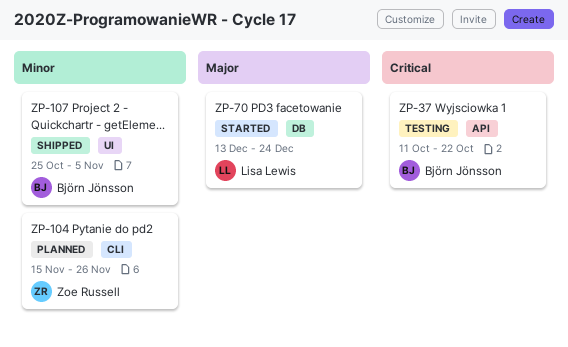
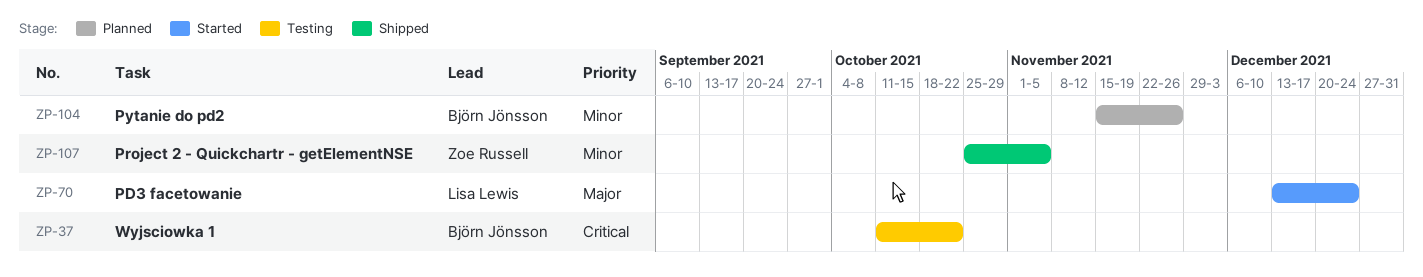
ZP-104, owner: Zoe Russell -> Björn Jönsson
ZP-107, owner: Björn Jönsson -> Zoe Russell

